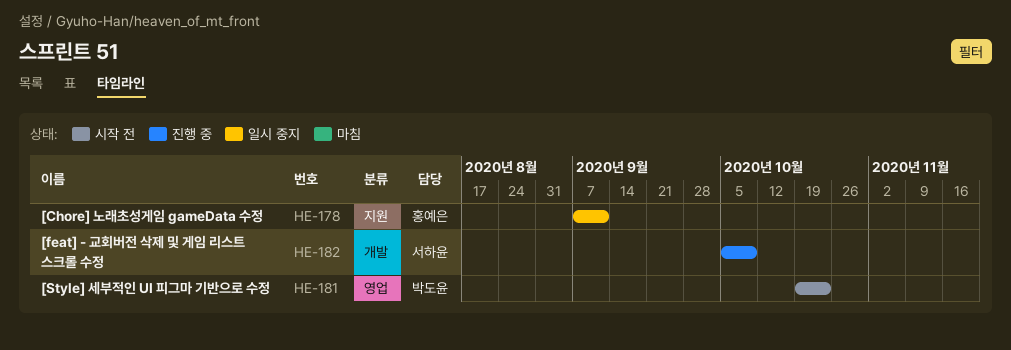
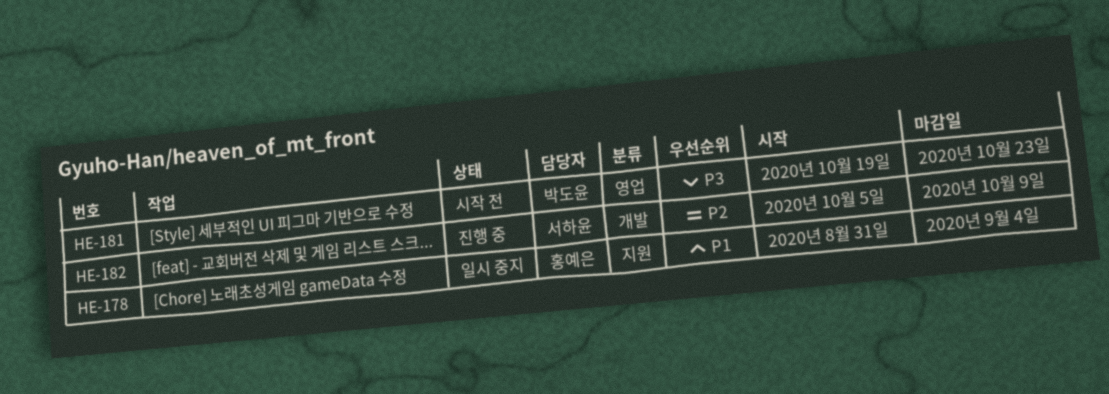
HE-178, start: Sep 7 -> Aug 31
HE-178, due: Sep 11 -> Sep 4

